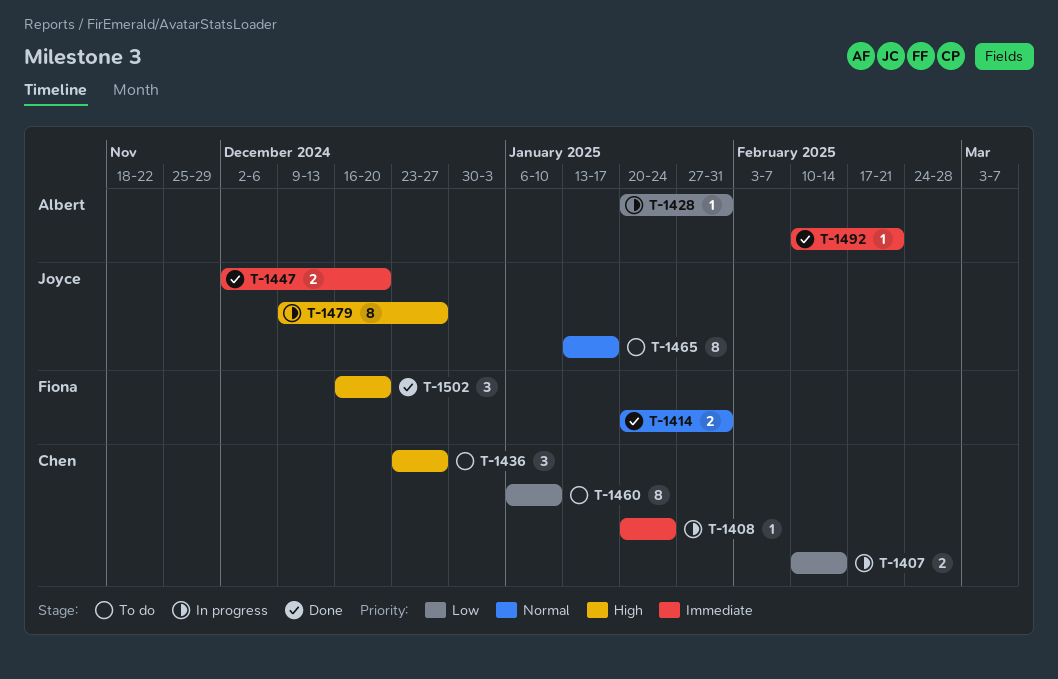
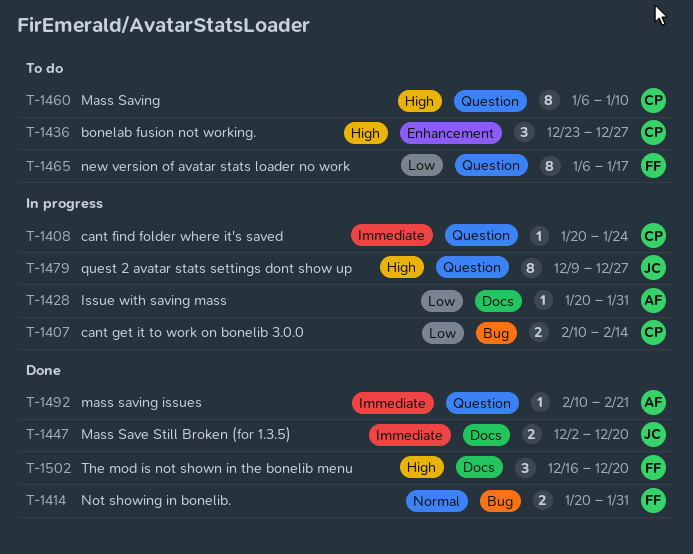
T-1460, priority: Low -> High
T-1465, owner: Joyce -> Fiona
T-1465, priority: Normal -> Low
T-1465, start: Jan 13 -> Jan 6

